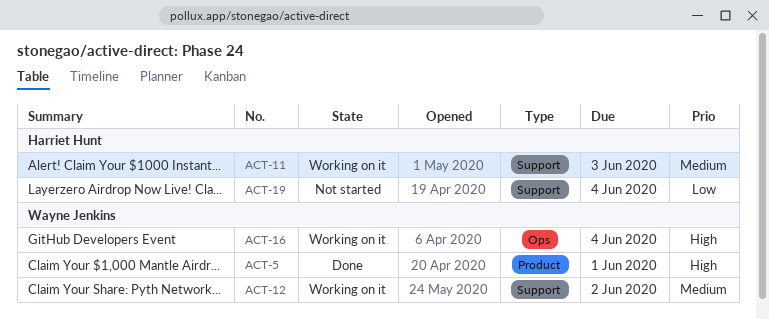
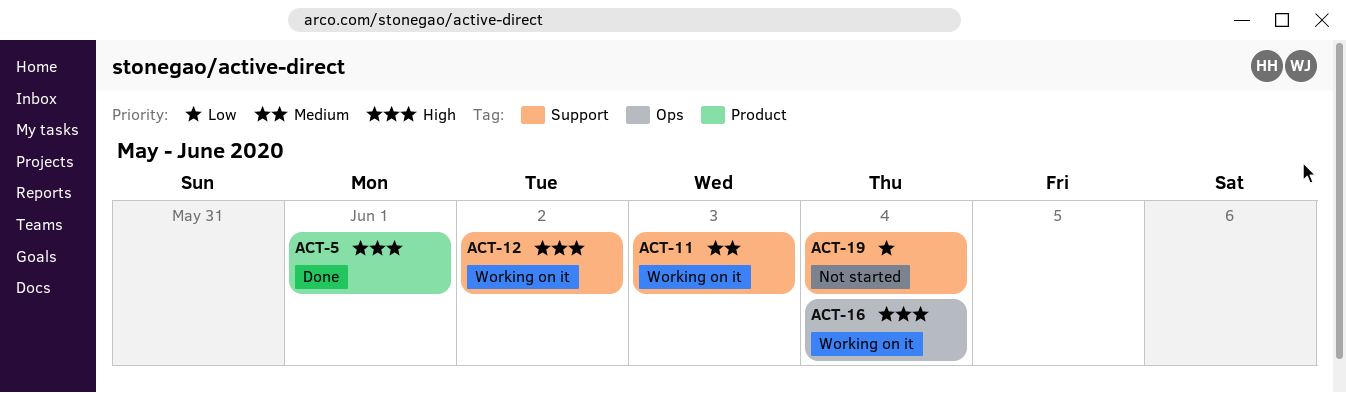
ACT-12, priority: Medium -> High

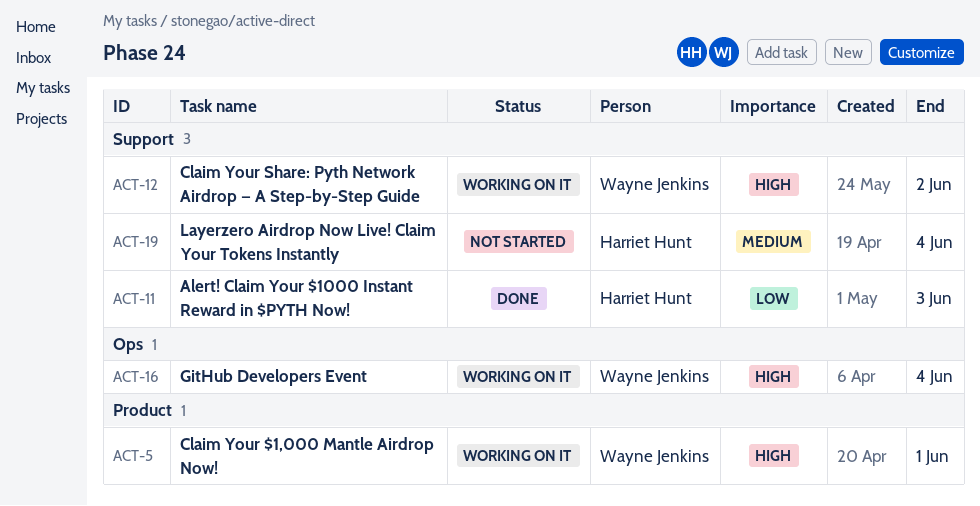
ACT-5, status: Done -> Working on it
ACT-11, status: Working on it -> Done
ACT-11, priority: Medium -> Low
ACT-19, priority: Low -> Medium

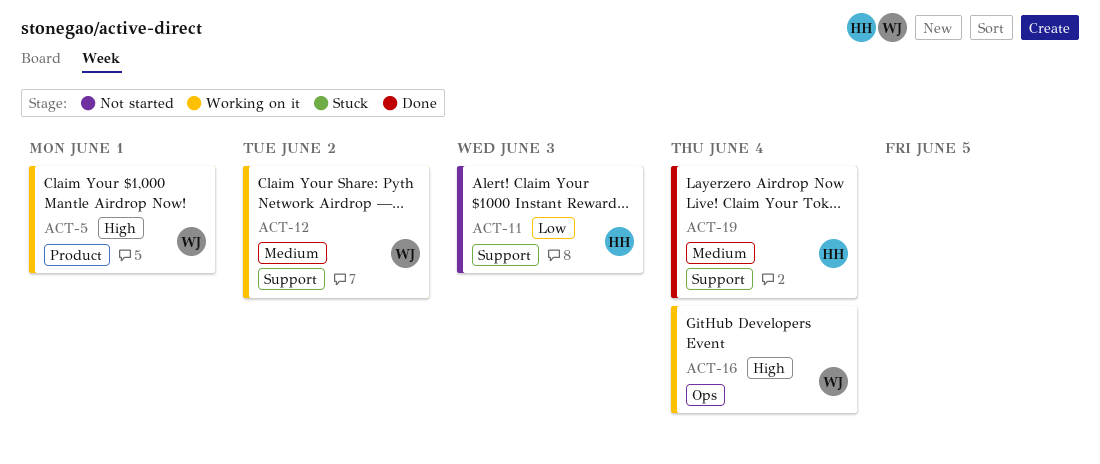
ACT-11, status: Done -> Not started
ACT-12, priority: High -> Medium
ACT-19, status: Not started -> Done

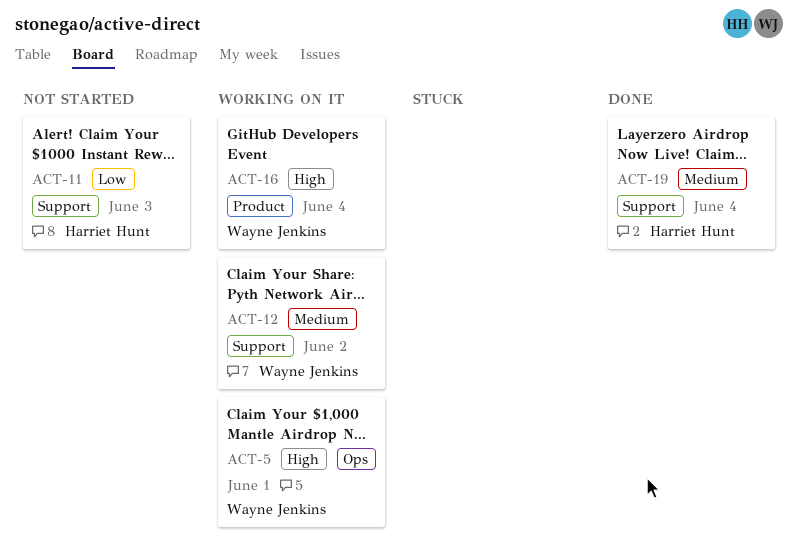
ACT-5, label: Product -> Ops
ACT-16, label: Ops -> Product

